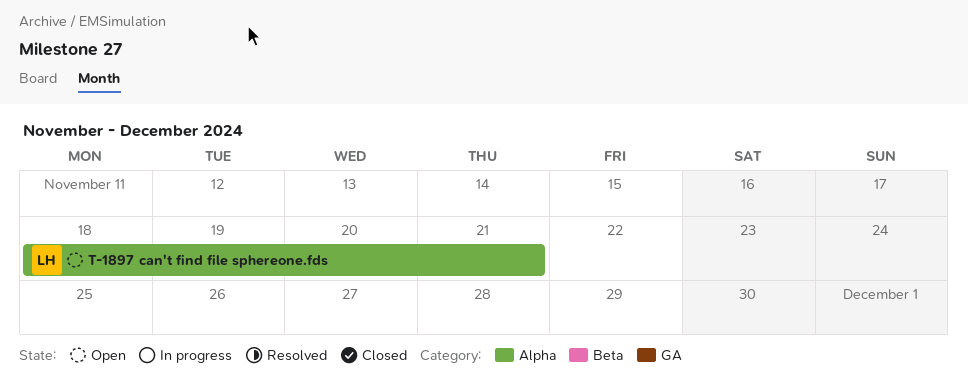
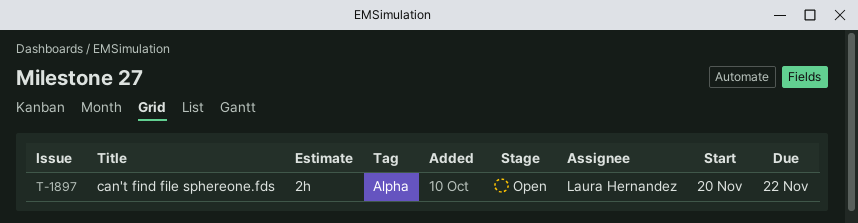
T-1897, start: Nov 18 -> Nov 20
T-1897, due: Nov 21 -> Nov 22

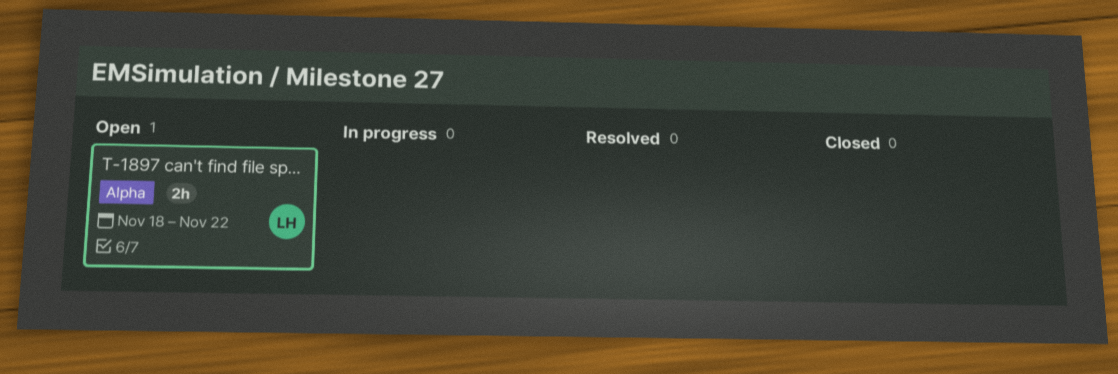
T-1897, start: Nov 20 -> Nov 18

